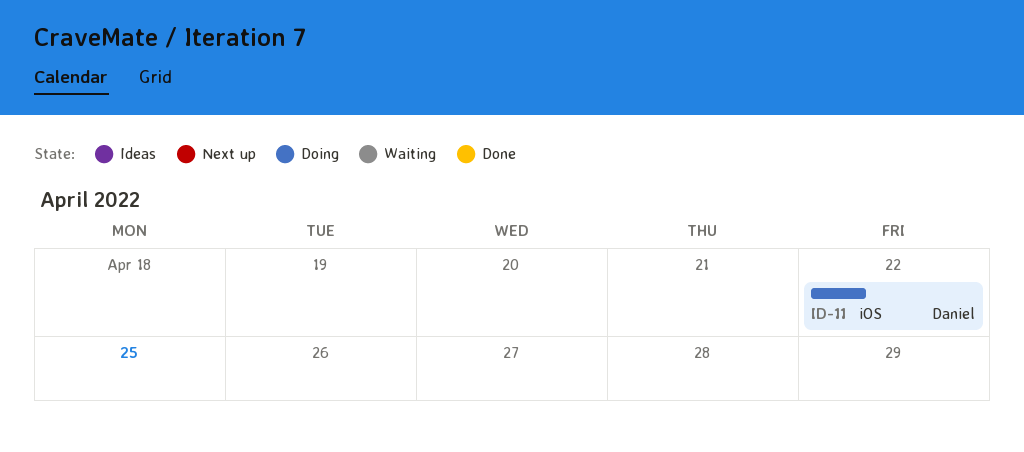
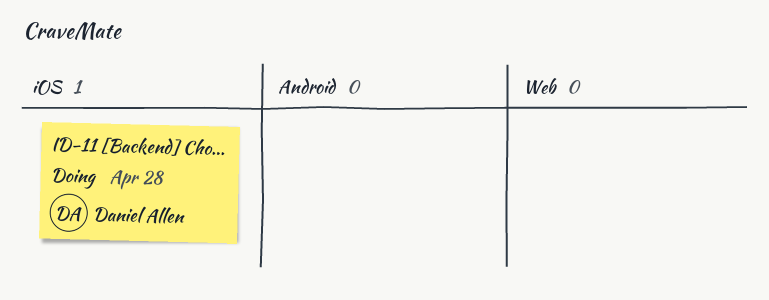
ID-11, due: Apr 22 -> Apr 28

